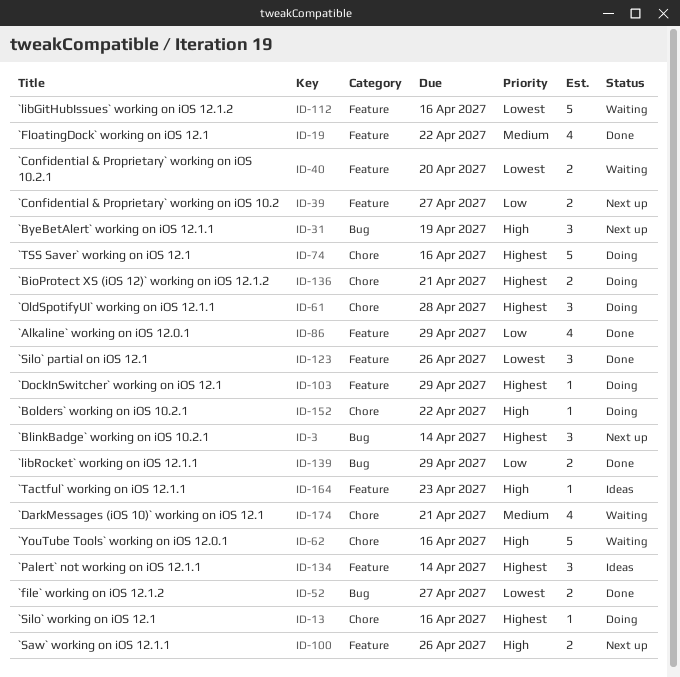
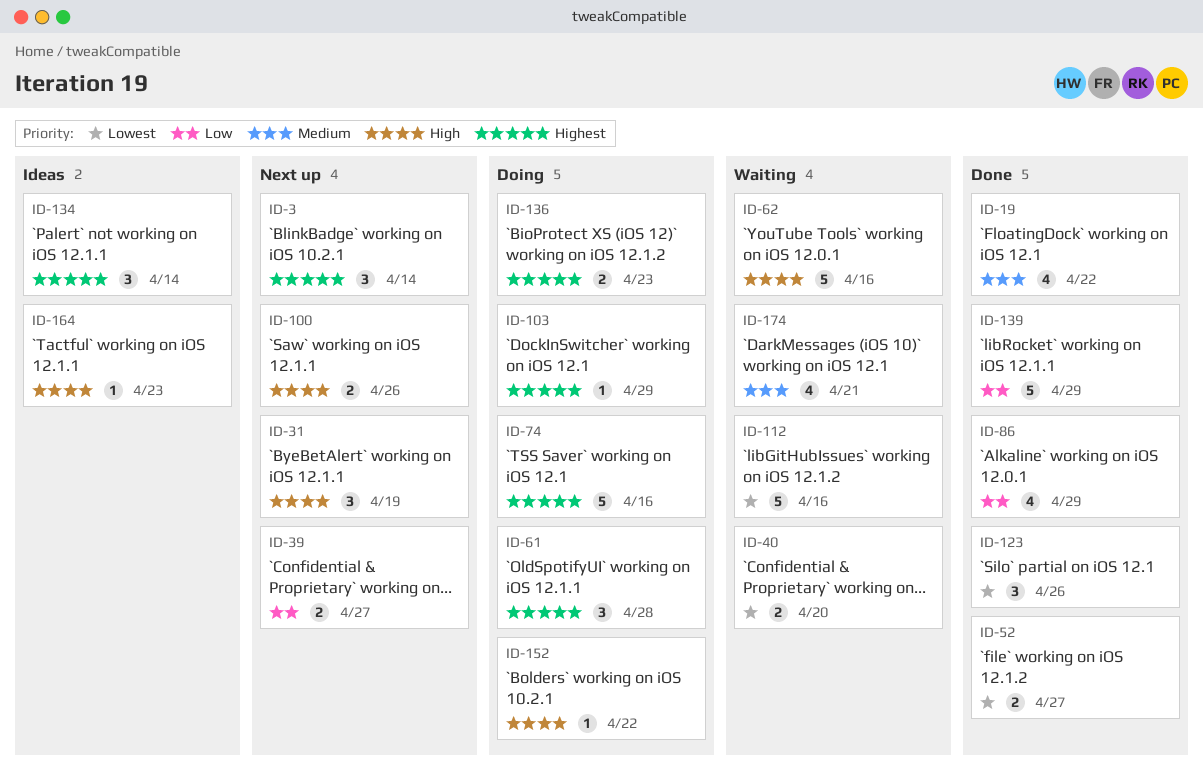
ID-13: present -> none
ID-136, due: Apr 21 -> Apr 23
ID-139, estimate: 2 -> 5

